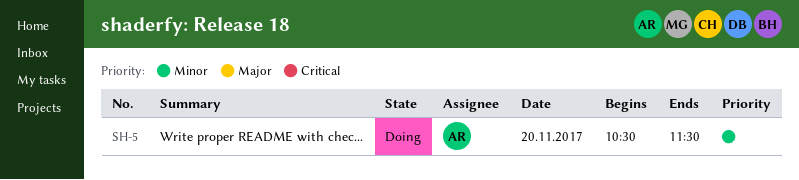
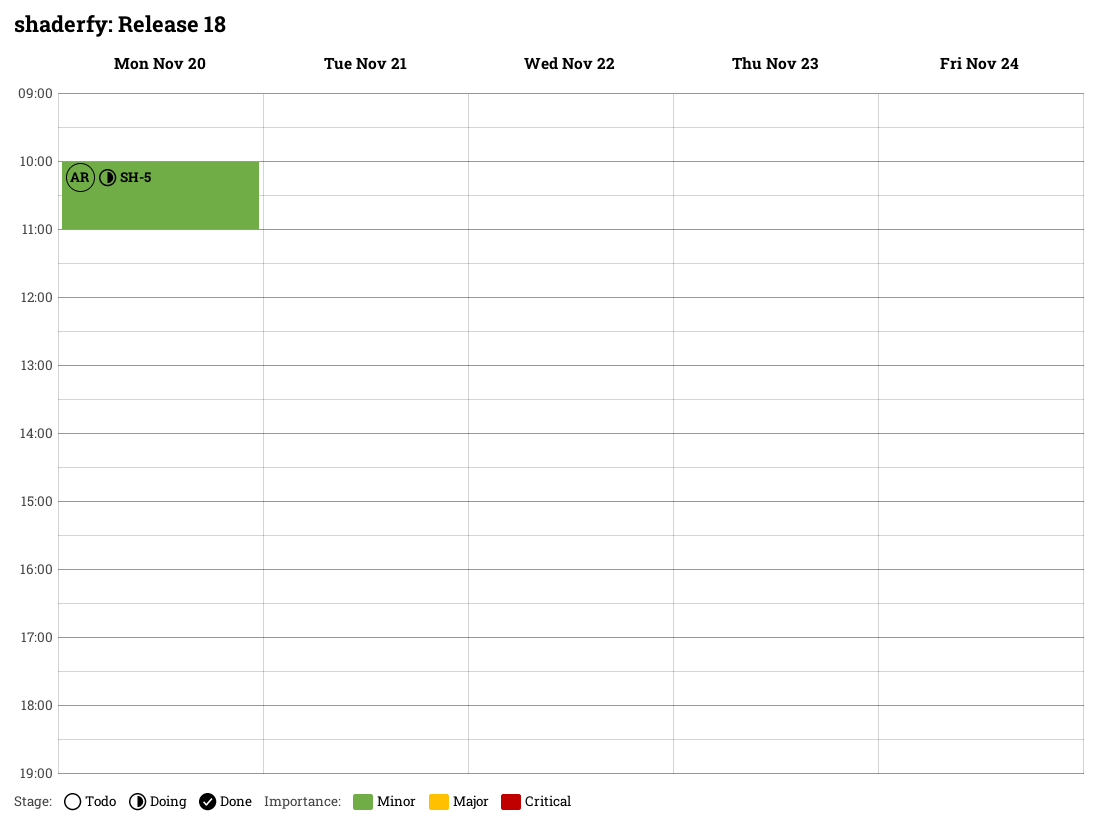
SH-5, begins: 10:30 -> 10:00
SH-5, ends: 11:30 -> 11:00

